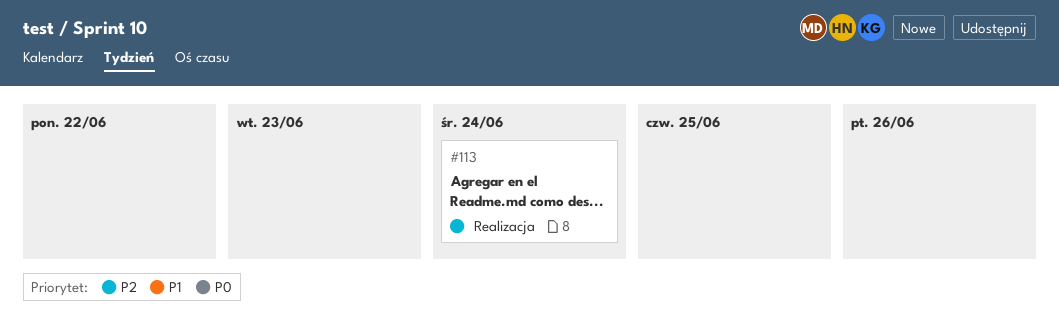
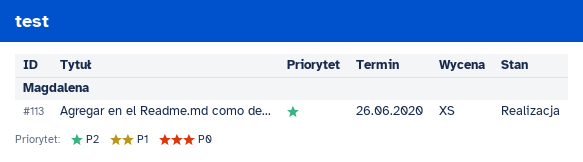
#113, due: Jun 24 -> Jun 26

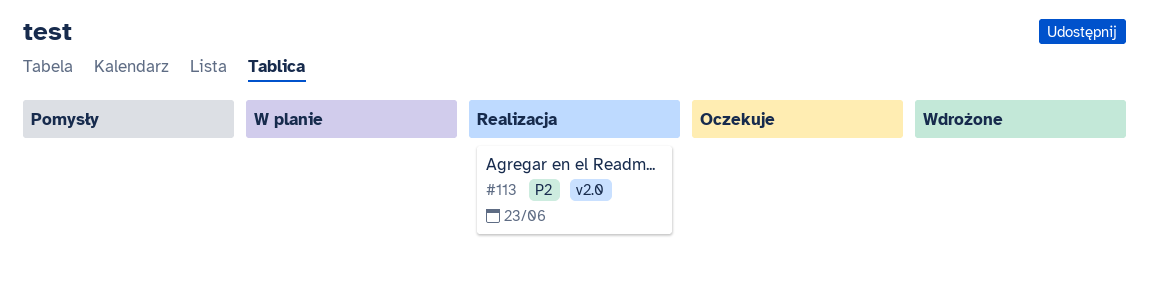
#113, due: Jun 26 -> Jun 23

